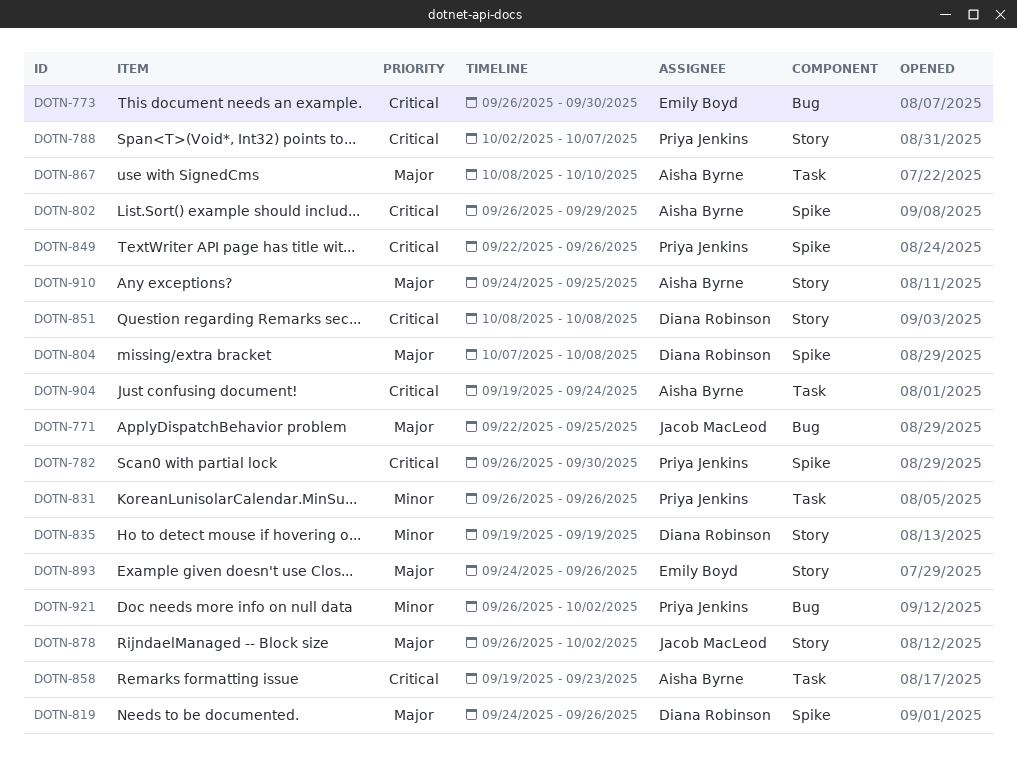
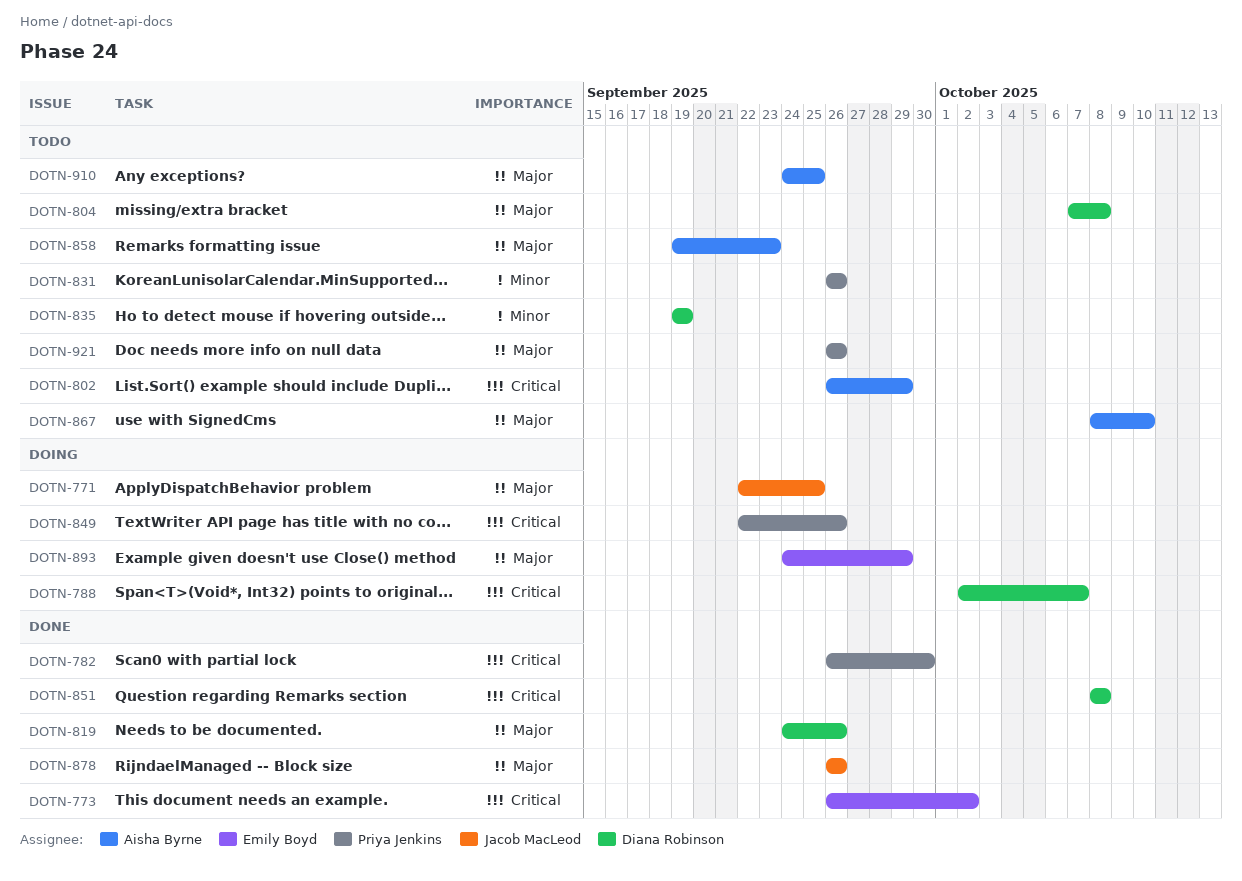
DOTN-773, due: Sep 30 -> Oct 2
DOTN-788, owner: Priya Jenkins -> Diana Robinson
DOTN-858, priority: Critical -> Major
DOTN-878, due: Oct 2 -> Sep 26
DOTN-893, due: Sep 26 -> Sep 29
DOTN-904: present -> none
DOTN-921, priority: Minor -> Major
DOTN-921, due: Oct 2 -> Sep 26

